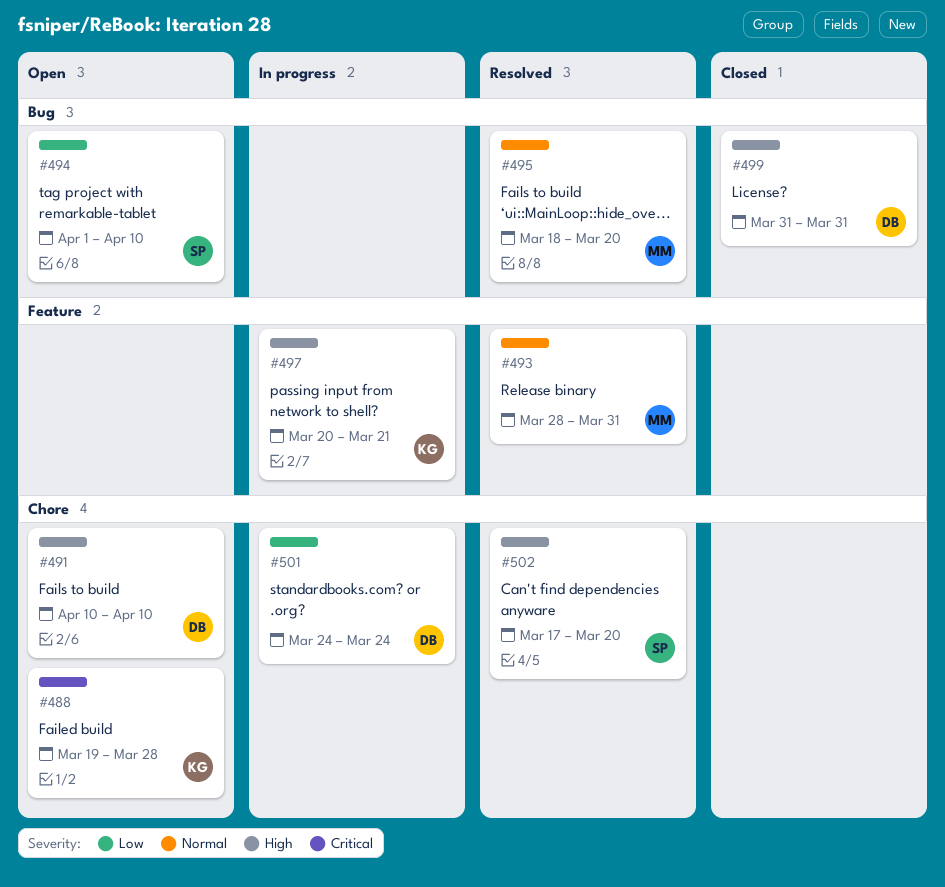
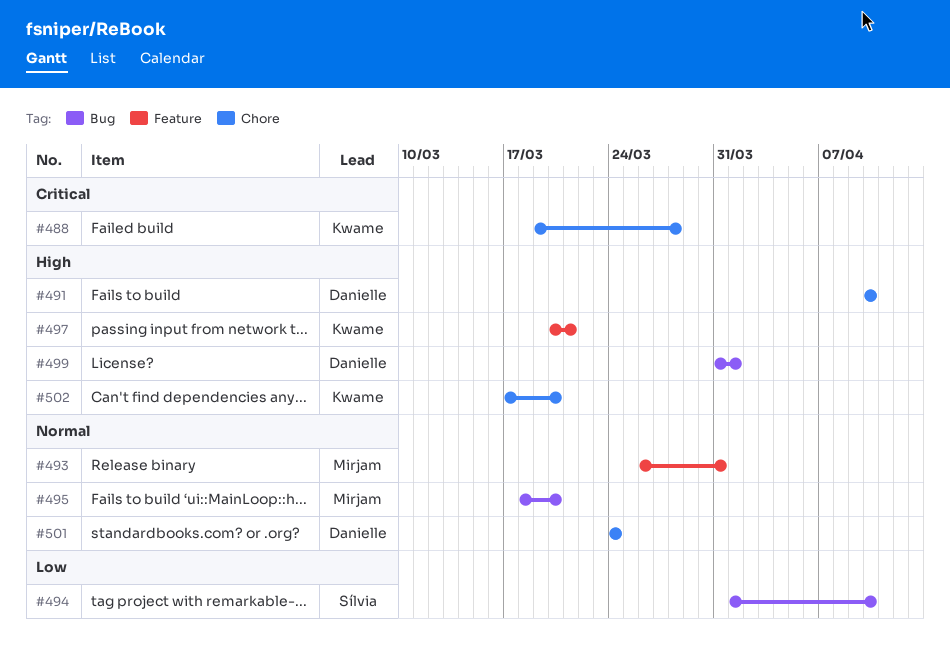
#493, start: Mar 28 -> Mar 26
#499, due: Mar 31 -> Apr 1
#501, priority: Low -> Normal
#502, owner: Sílvia -> Kwame

